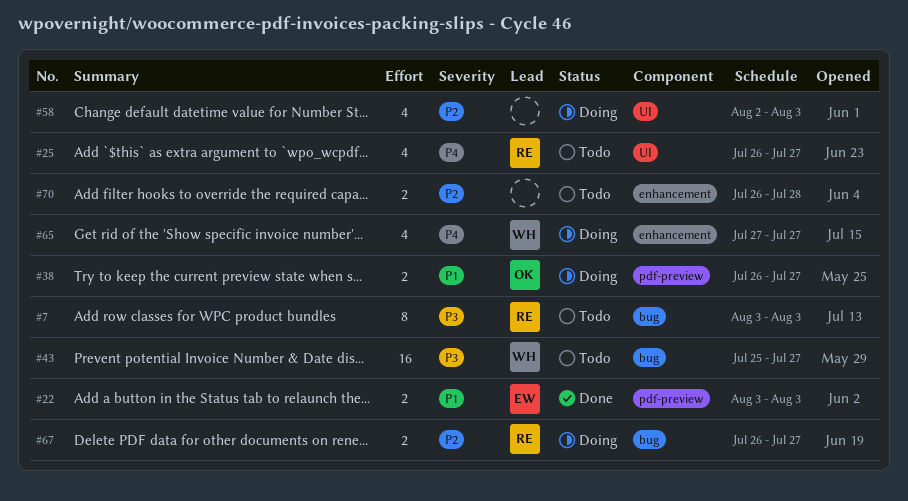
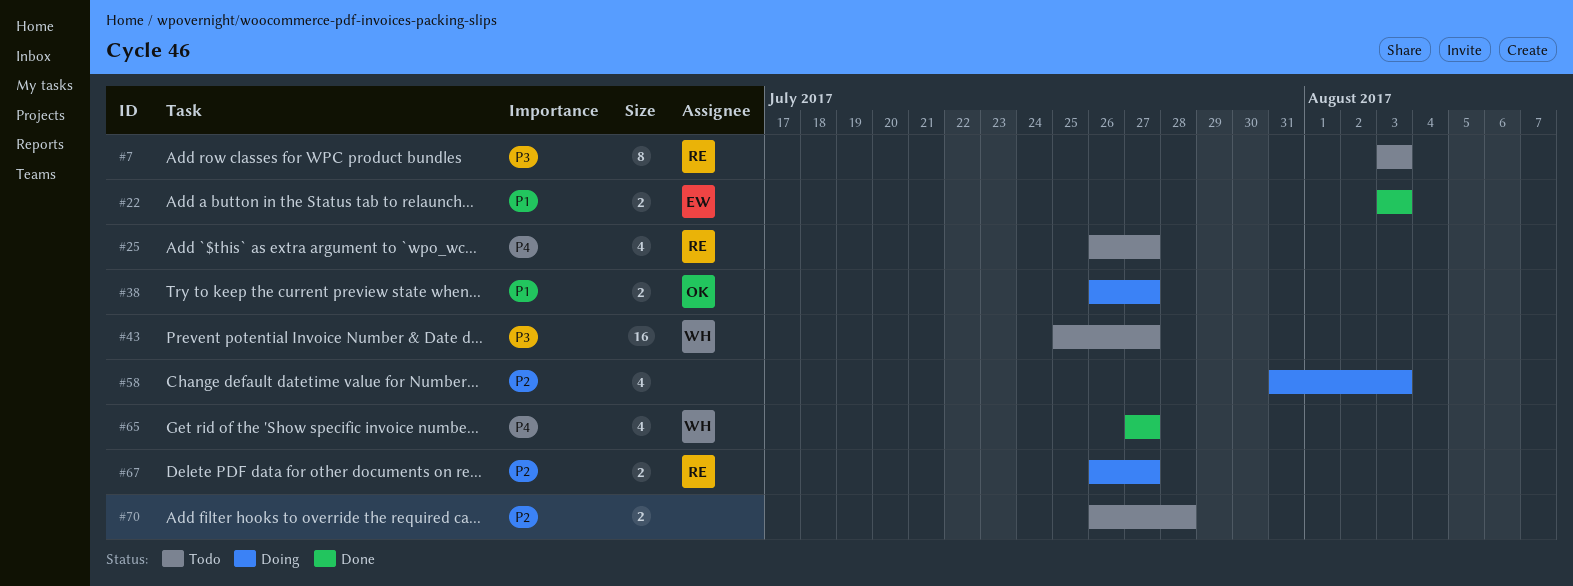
#58, start: Aug 2 -> Jul 31
#65, status: Doing -> Done

